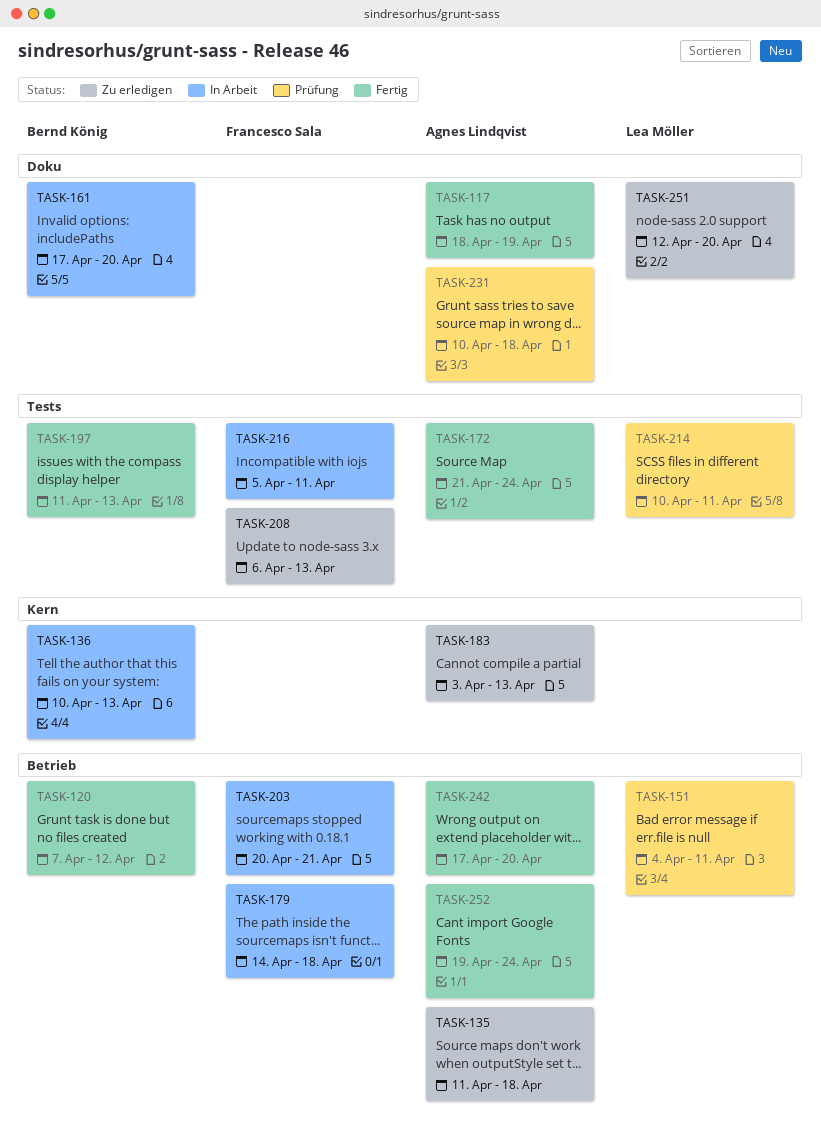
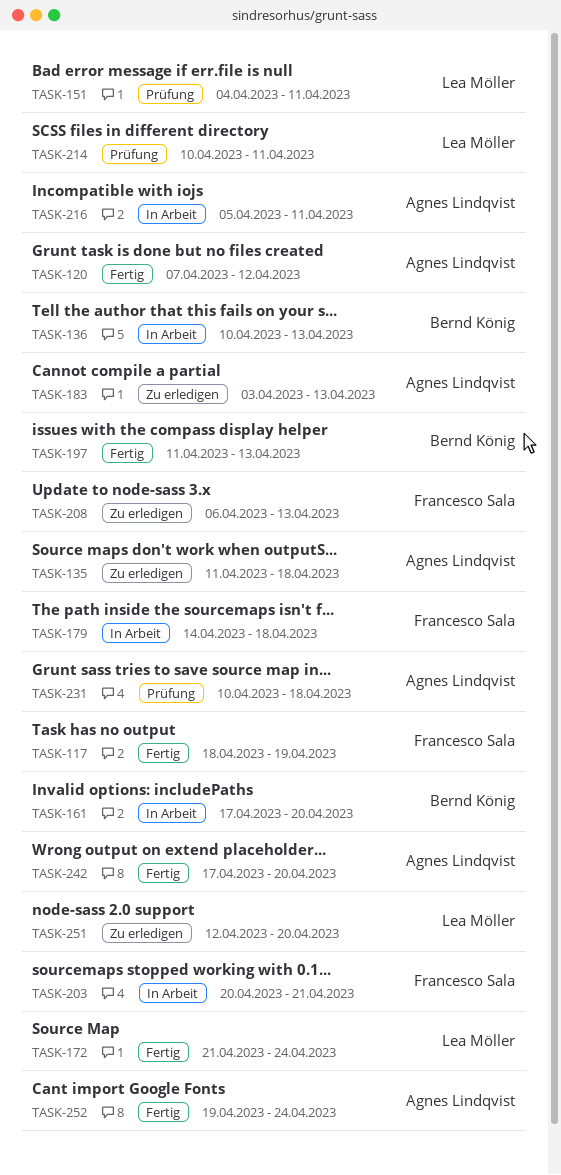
TASK-117, owner: Agnes Lindqvist -> Francesco Sala
TASK-120, owner: Bernd König -> Agnes Lindqvist
TASK-172, owner: Agnes Lindqvist -> Lea Möller
TASK-216, owner: Francesco Sala -> Agnes Lindqvist

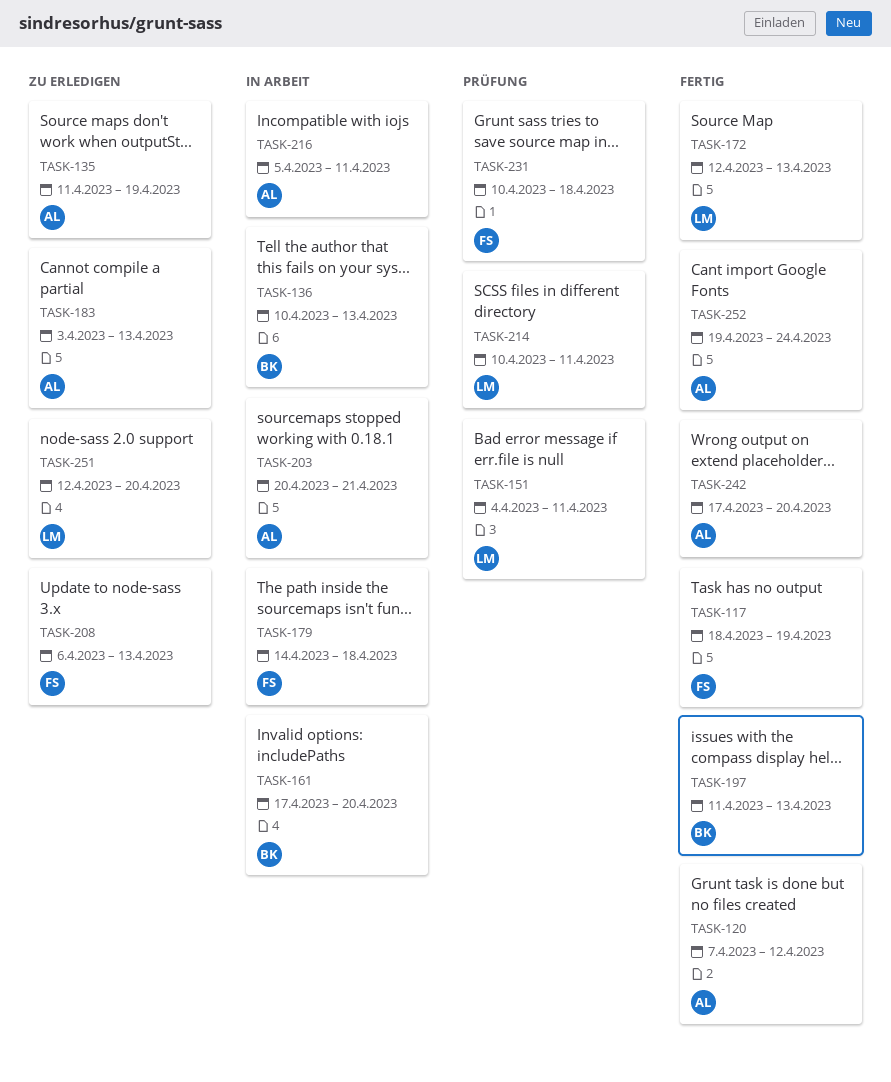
TASK-135, due: Apr 18 -> Apr 19
TASK-172, start: Apr 21 -> Apr 12
TASK-172, due: Apr 24 -> Apr 13
TASK-203, owner: Francesco Sala -> Agnes Lindqvist
TASK-231, owner: Agnes Lindqvist -> Francesco Sala

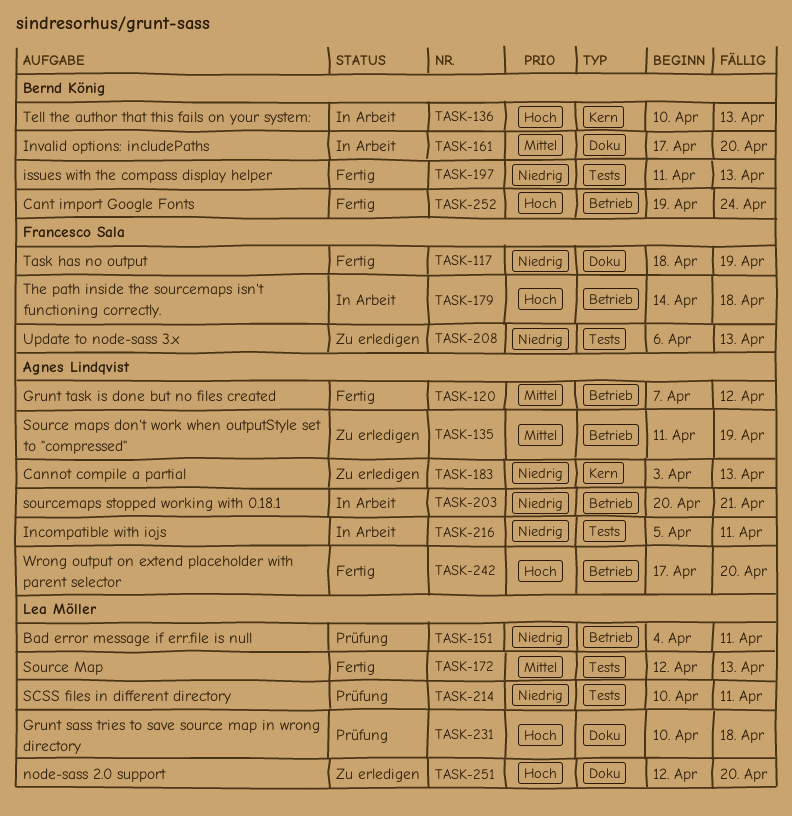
TASK-231, owner: Francesco Sala -> Lea Möller
TASK-252, owner: Agnes Lindqvist -> Bernd König

